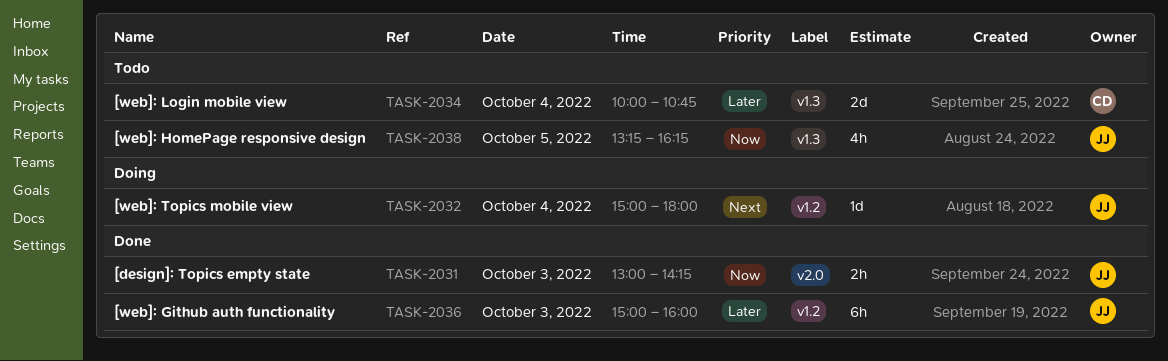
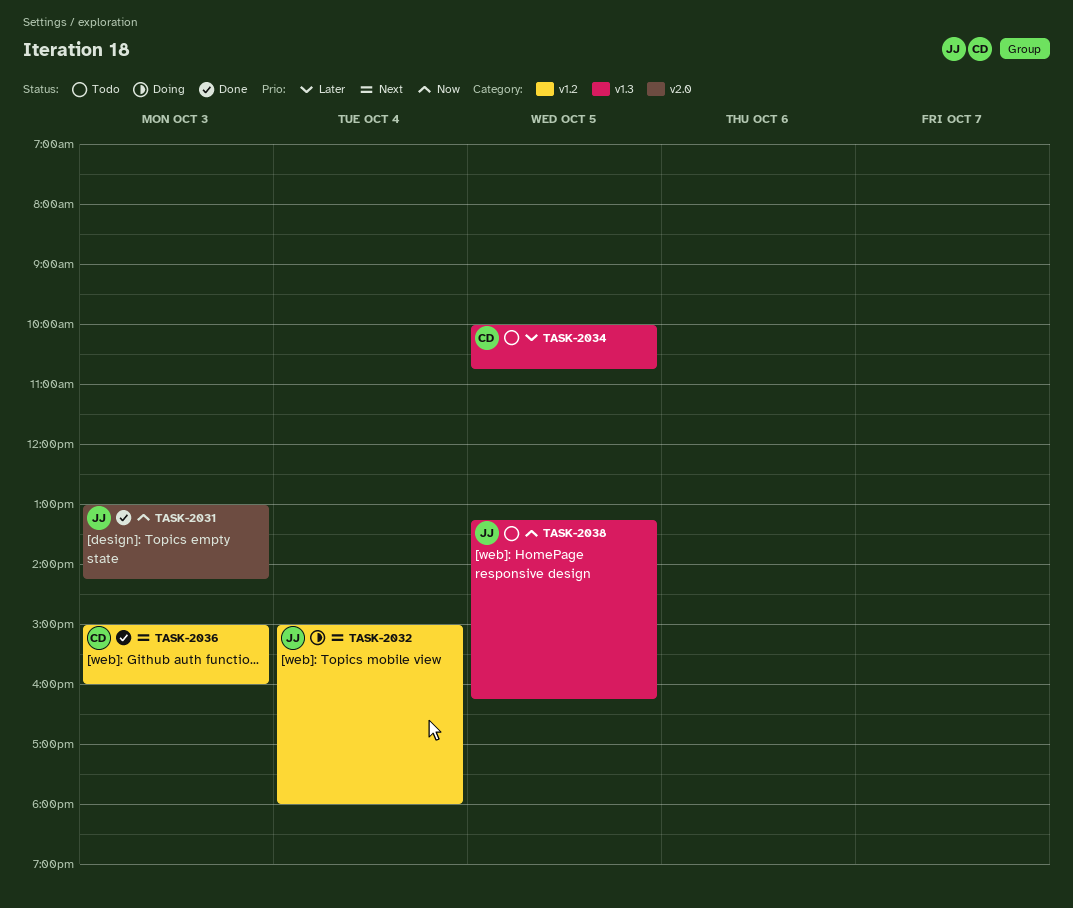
TASK-2034, day: Oct 4 -> Oct 5
TASK-2036, owner: JJ -> CD
TASK-2036, priority: Later -> Next

